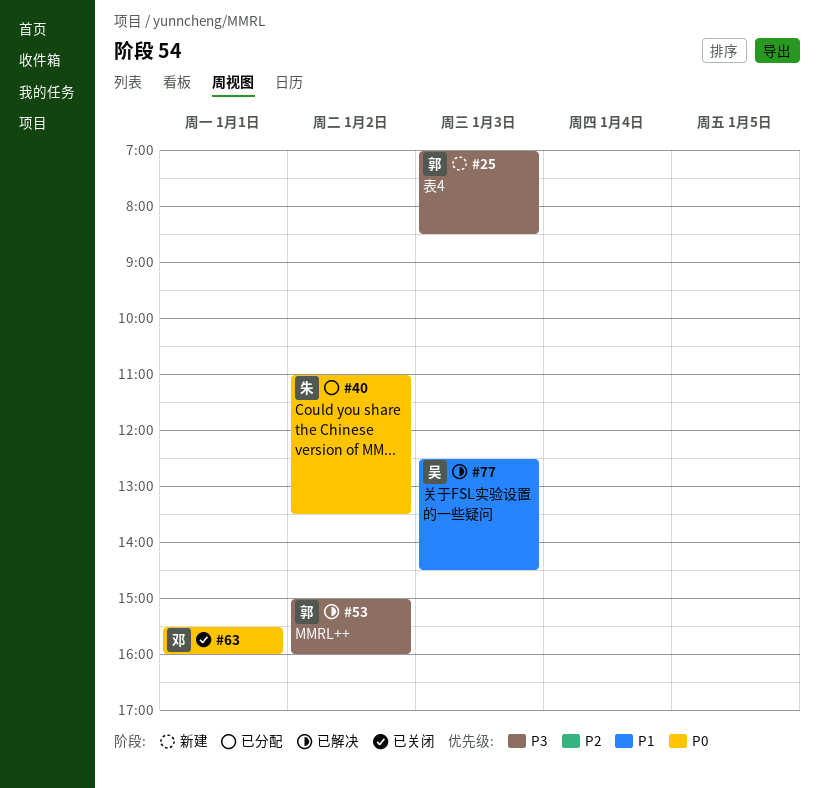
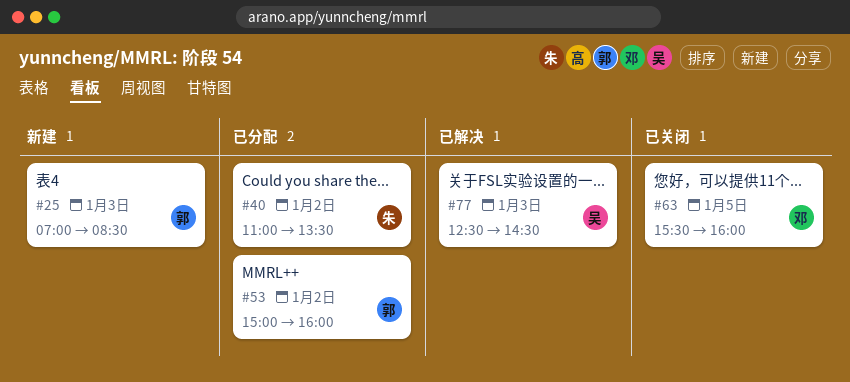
#53, status: 已解决 -> 已分配
#63, day: Jan 1 -> Jan 5

